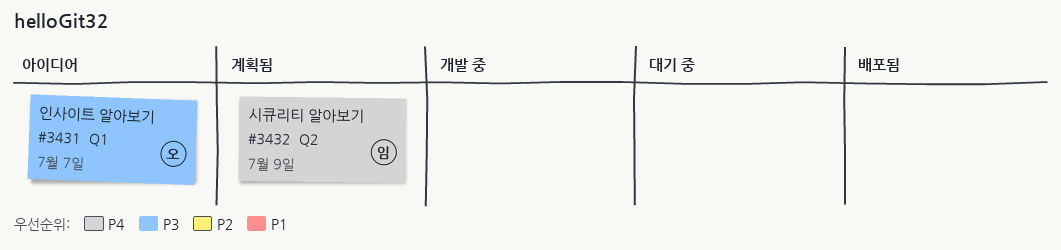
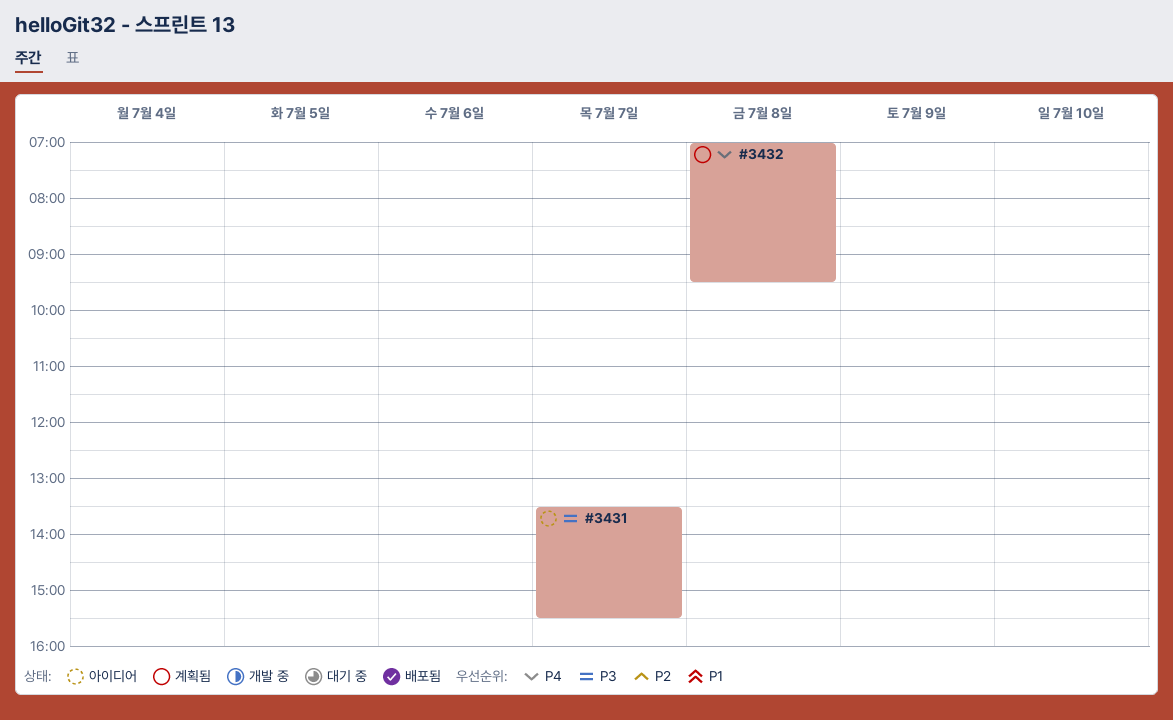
#3432, day: Jul 9 -> Jul 8

